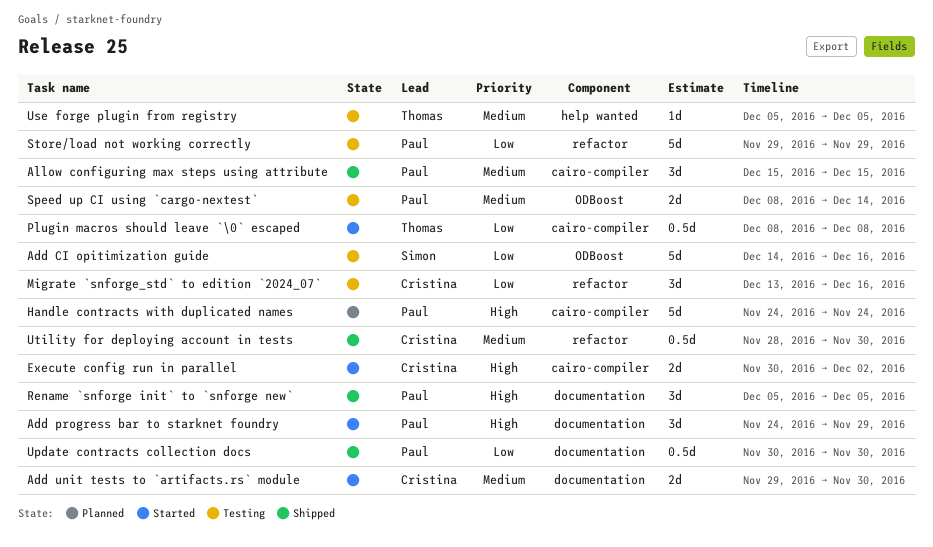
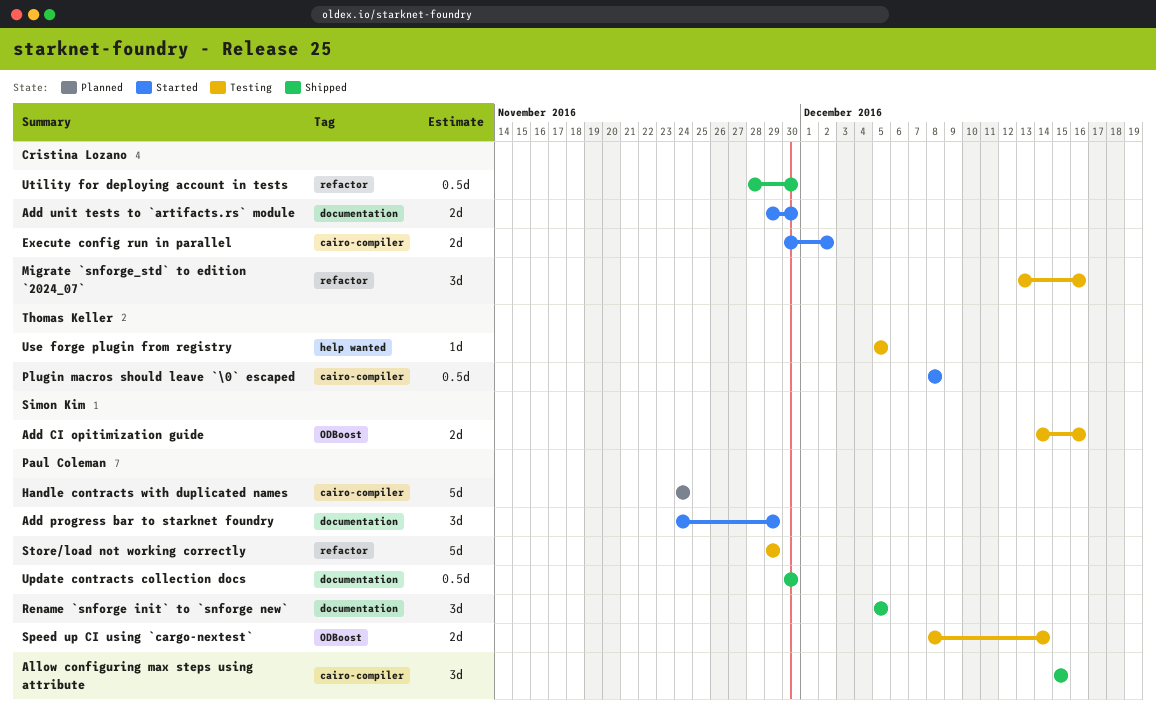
Add CI opitimization guide, estimate: 5d -> 2d

